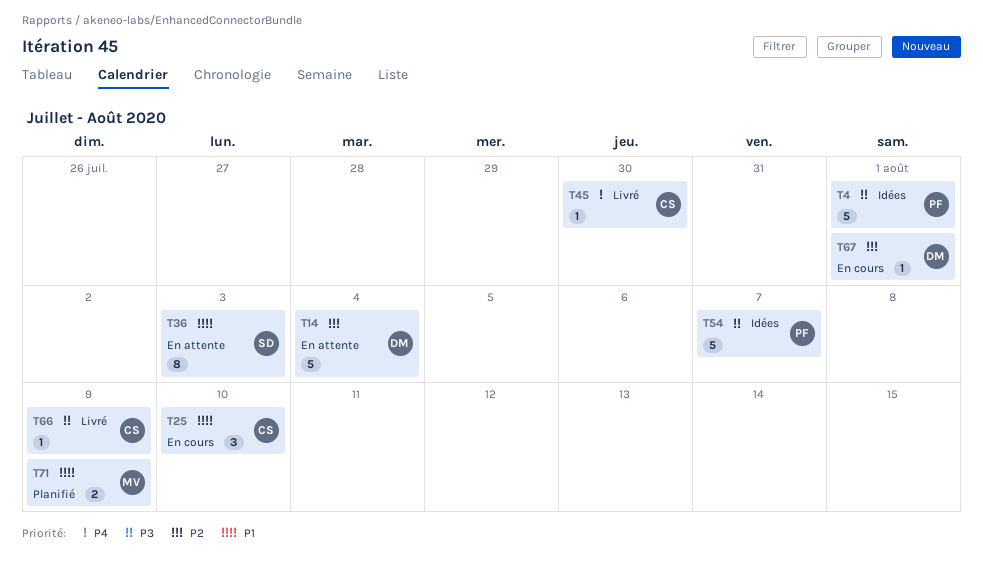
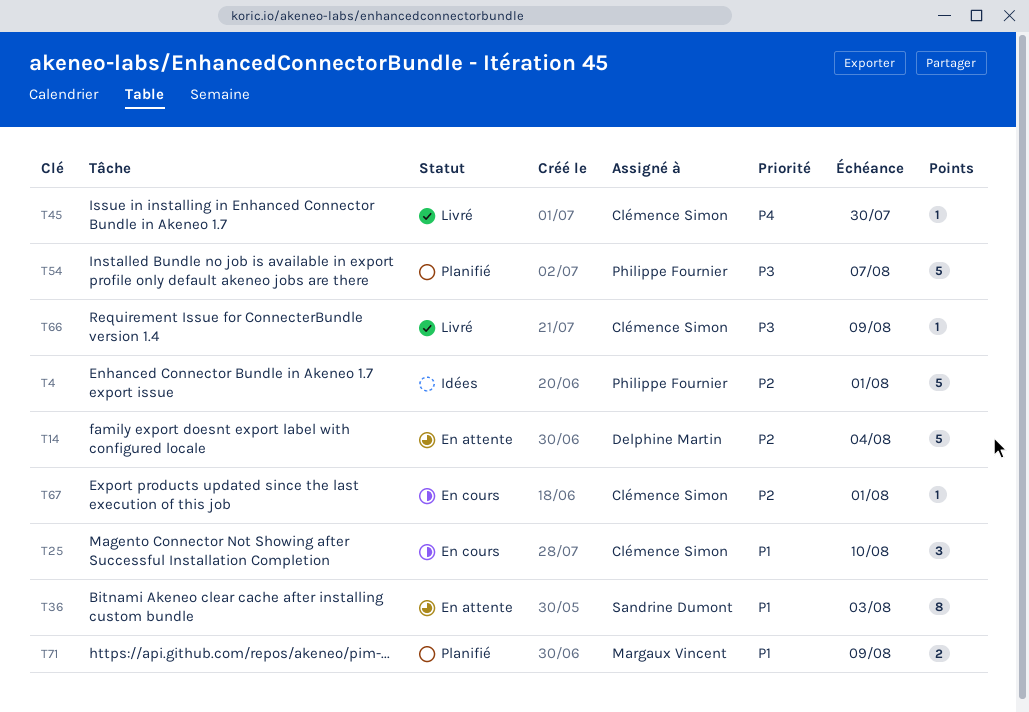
T4, priority: P3 -> P2
T54, status: Idées -> Planifié
T67, owner: Delphine Martin -> Clémence Simon

